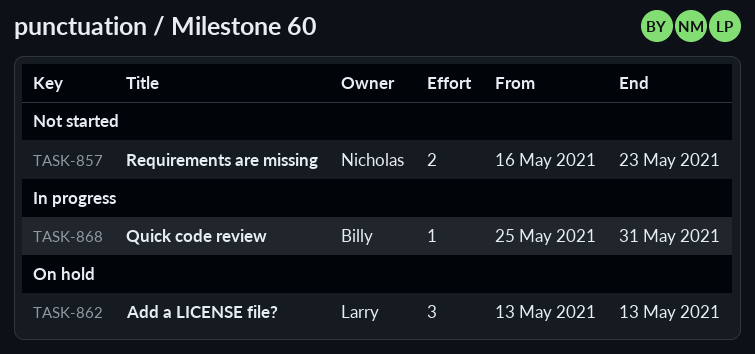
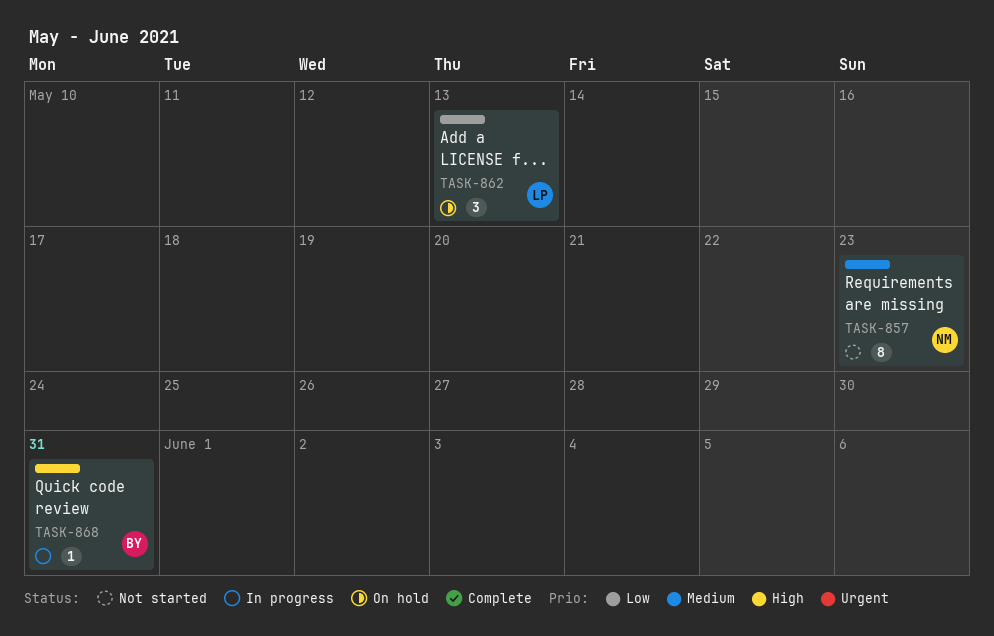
TASK-857, estimate: 2 -> 8

